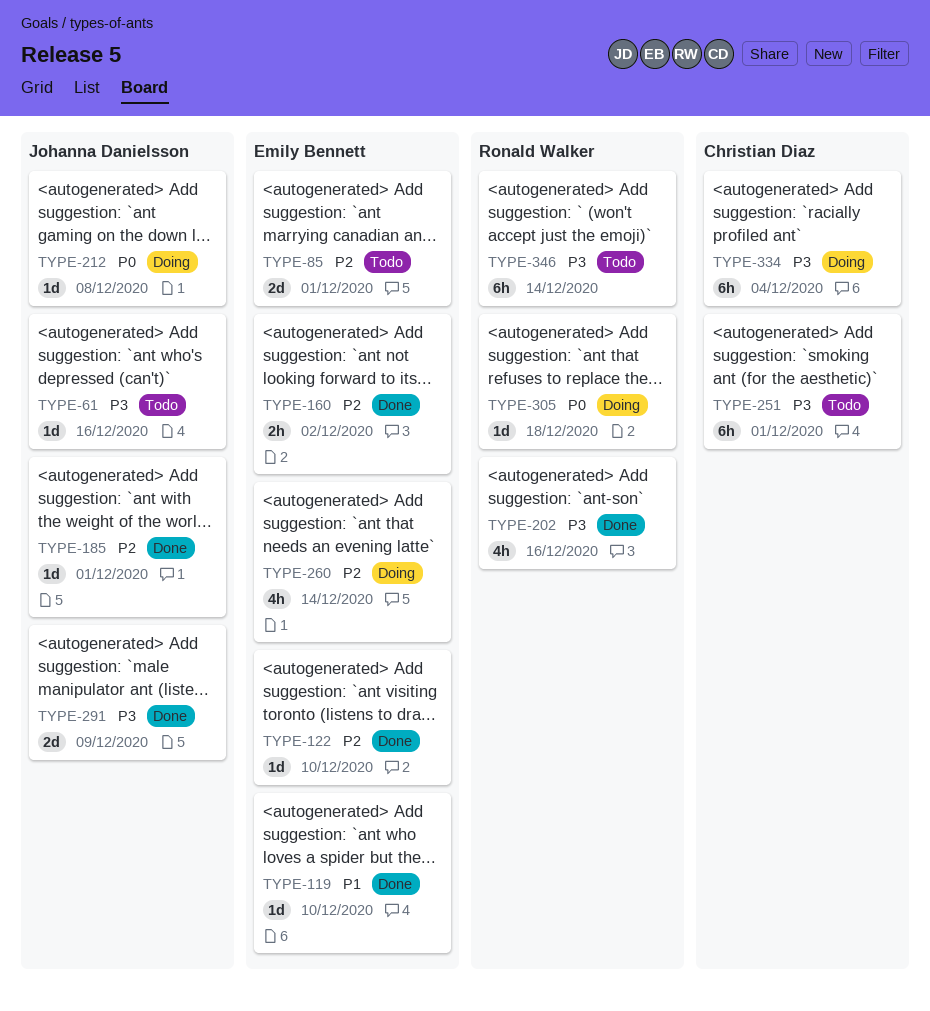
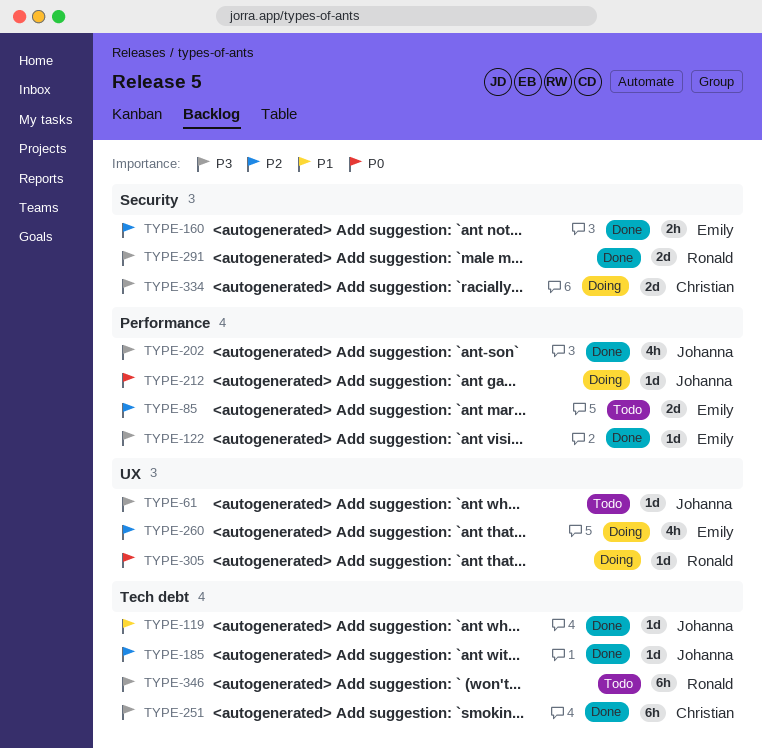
TYPE-119, owner: Emily Bennett -> Johanna Danielsson
TYPE-122, priority: P2 -> P3
TYPE-202, owner: Ronald Walker -> Johanna Danielsson
TYPE-251, status: Todo -> Done
TYPE-291, owner: Johanna Danielsson -> Ronald Walker
TYPE-334, estimate: 6h -> 2d

